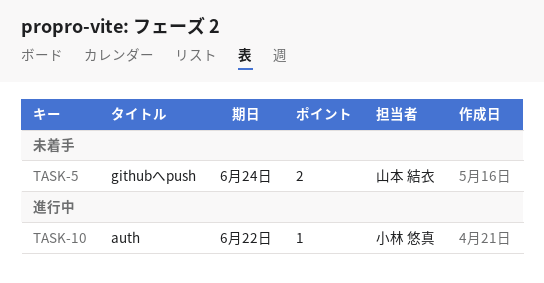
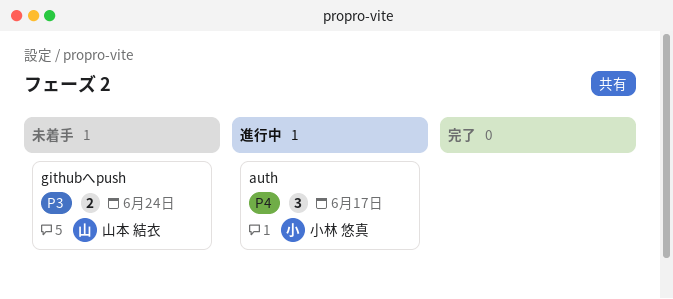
auth, estimate: 1 -> 3
auth, due: Jun 22 -> Jun 17

